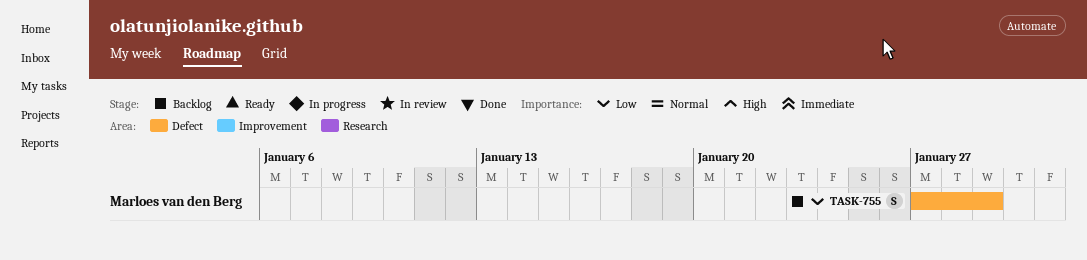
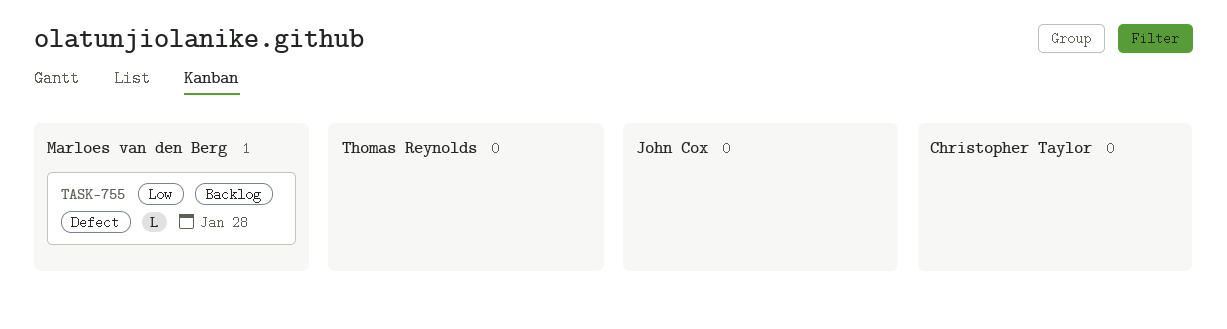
TASK-755, estimate: S -> L
TASK-755, due: Jan 29 -> Jan 28

